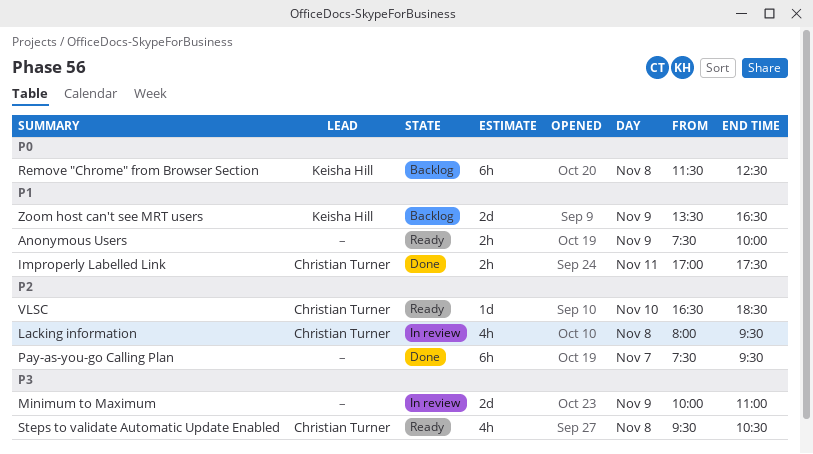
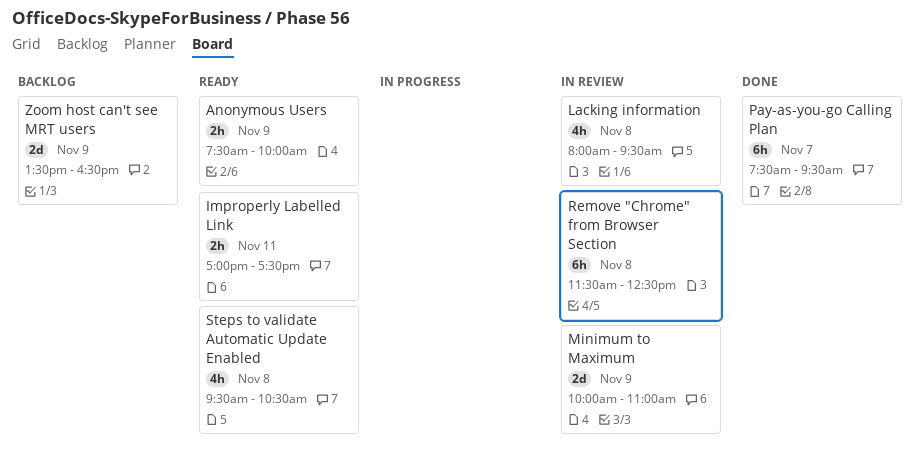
Improperly Labelled Link, status: Done -> Ready
Remove "Chrome" from Browser Section, status: Backlog -> In review
VLSC: present -> none

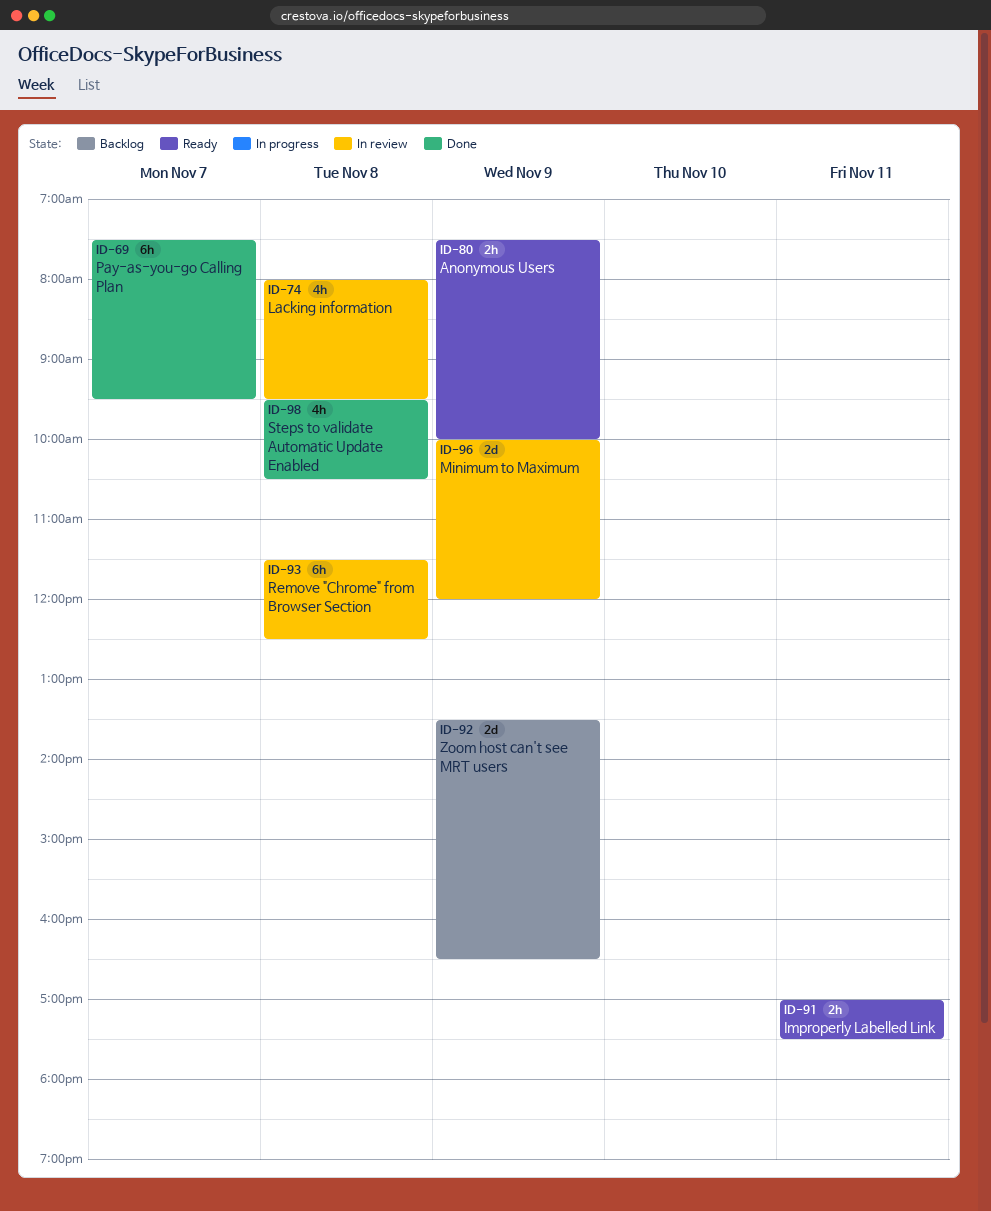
Minimum to Maximum, ends: 11:00 -> 12:00
Steps to validate Automatic Update Enabled, status: Ready -> Done

